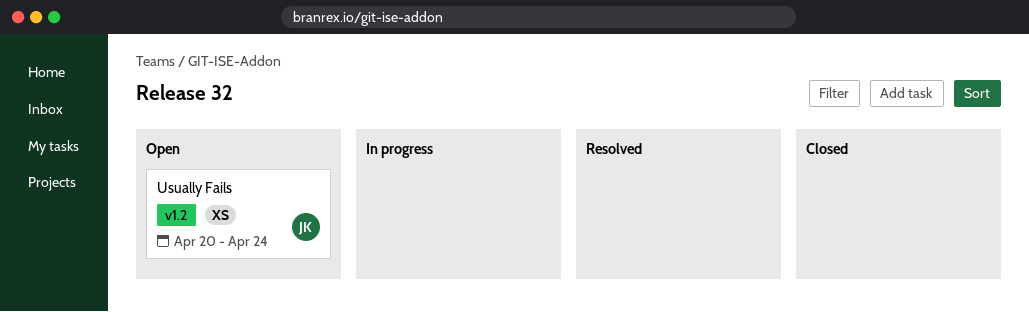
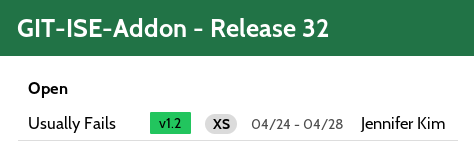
Usually Fails, start: Apr 20 -> Apr 24
Usually Fails, due: Apr 24 -> Apr 28

